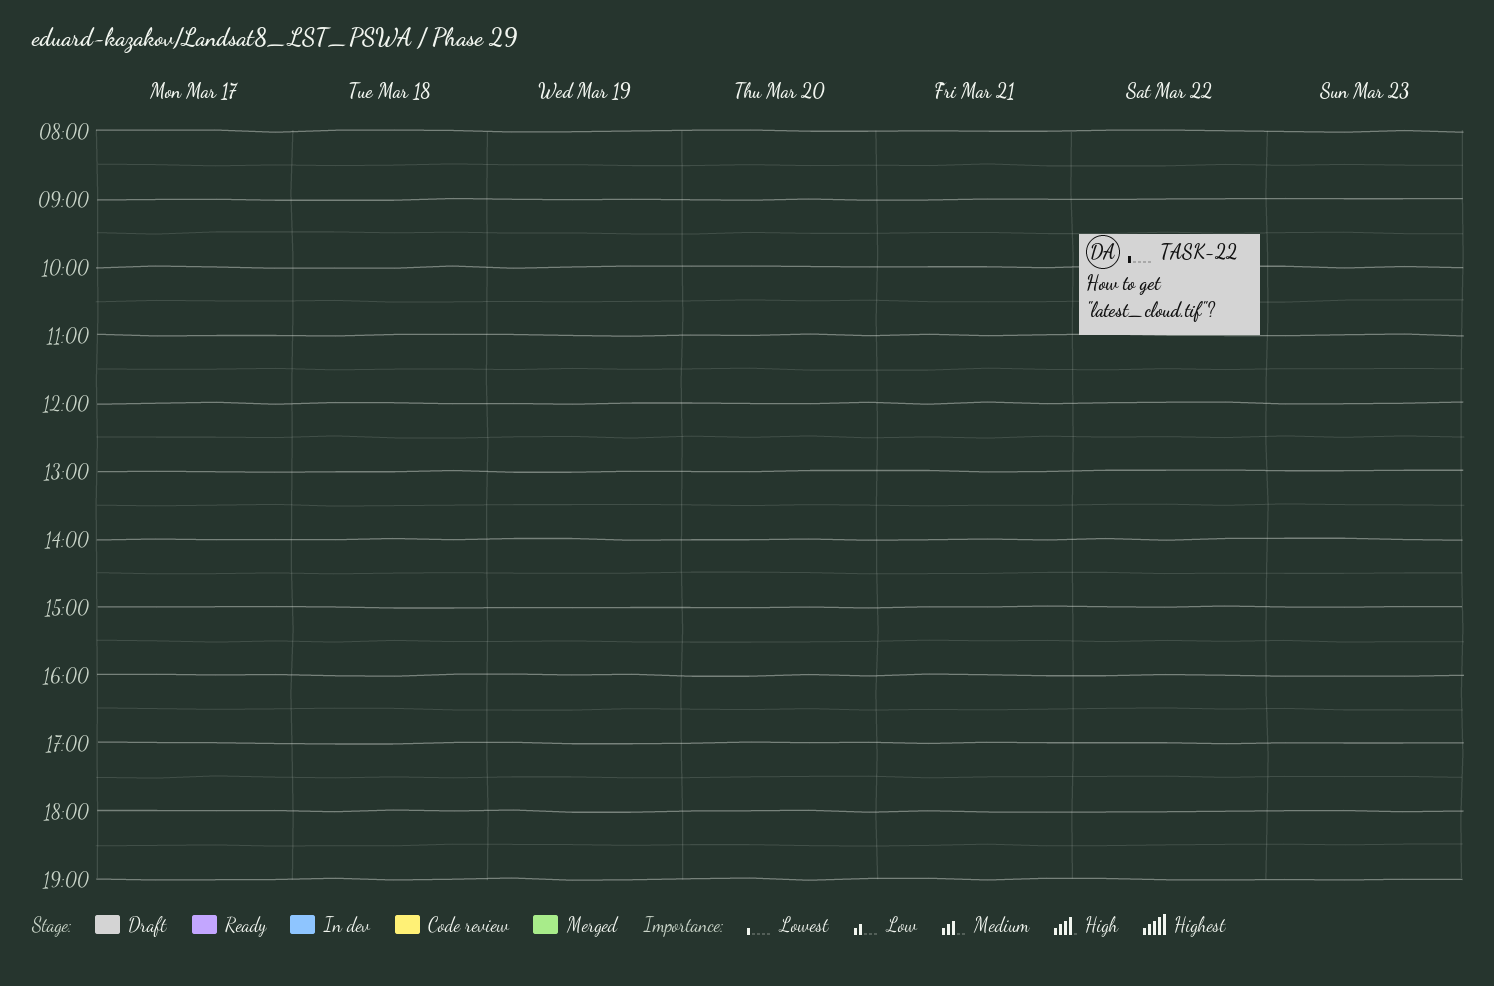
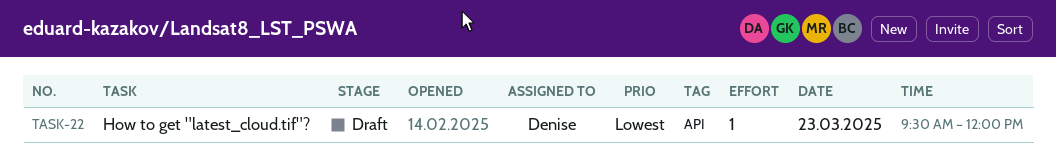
TASK-22, day: Mar 22 -> Mar 23
TASK-22, ends: 11:00 -> 12:00

